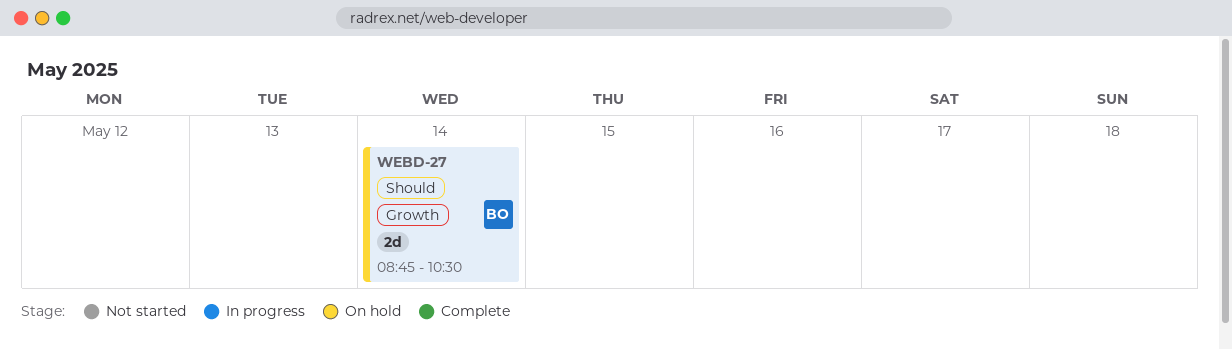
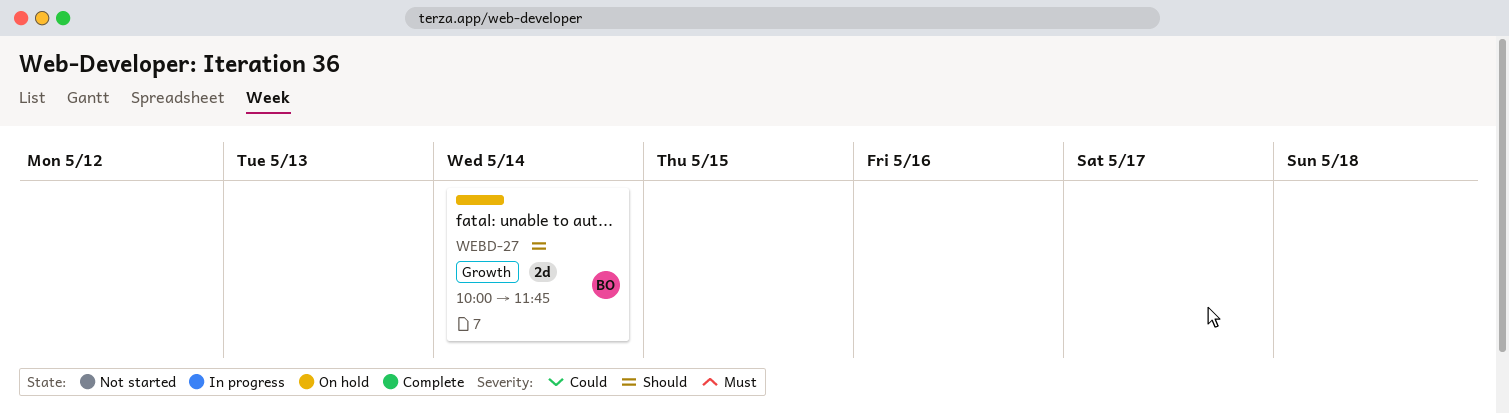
WEBD-27, begins: 08:45 -> 10:00
WEBD-27, ends: 10:30 -> 11:45

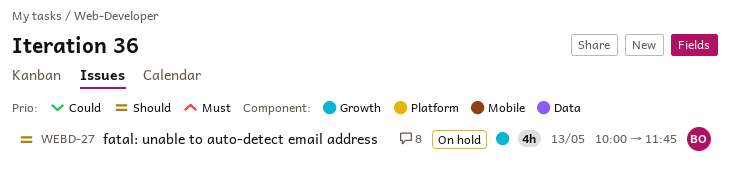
WEBD-27, estimate: 2d -> 4h
WEBD-27, day: May 14 -> May 13

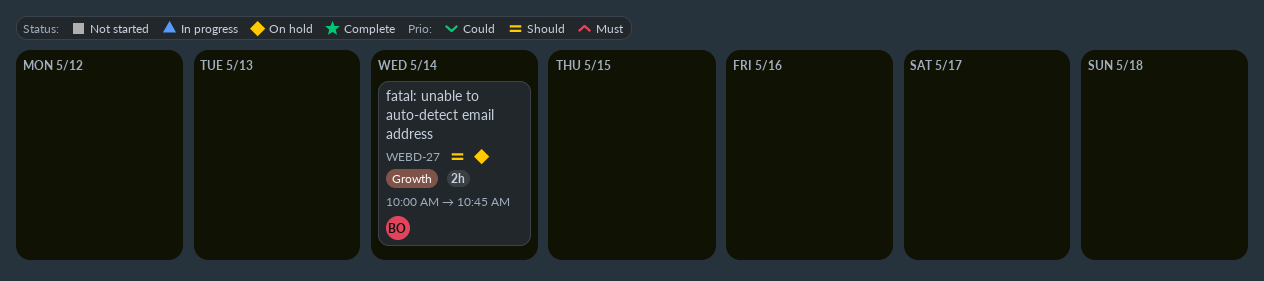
WEBD-27, estimate: 4h -> 2h
WEBD-27, day: May 13 -> May 14
WEBD-27, ends: 11:45 -> 10:45

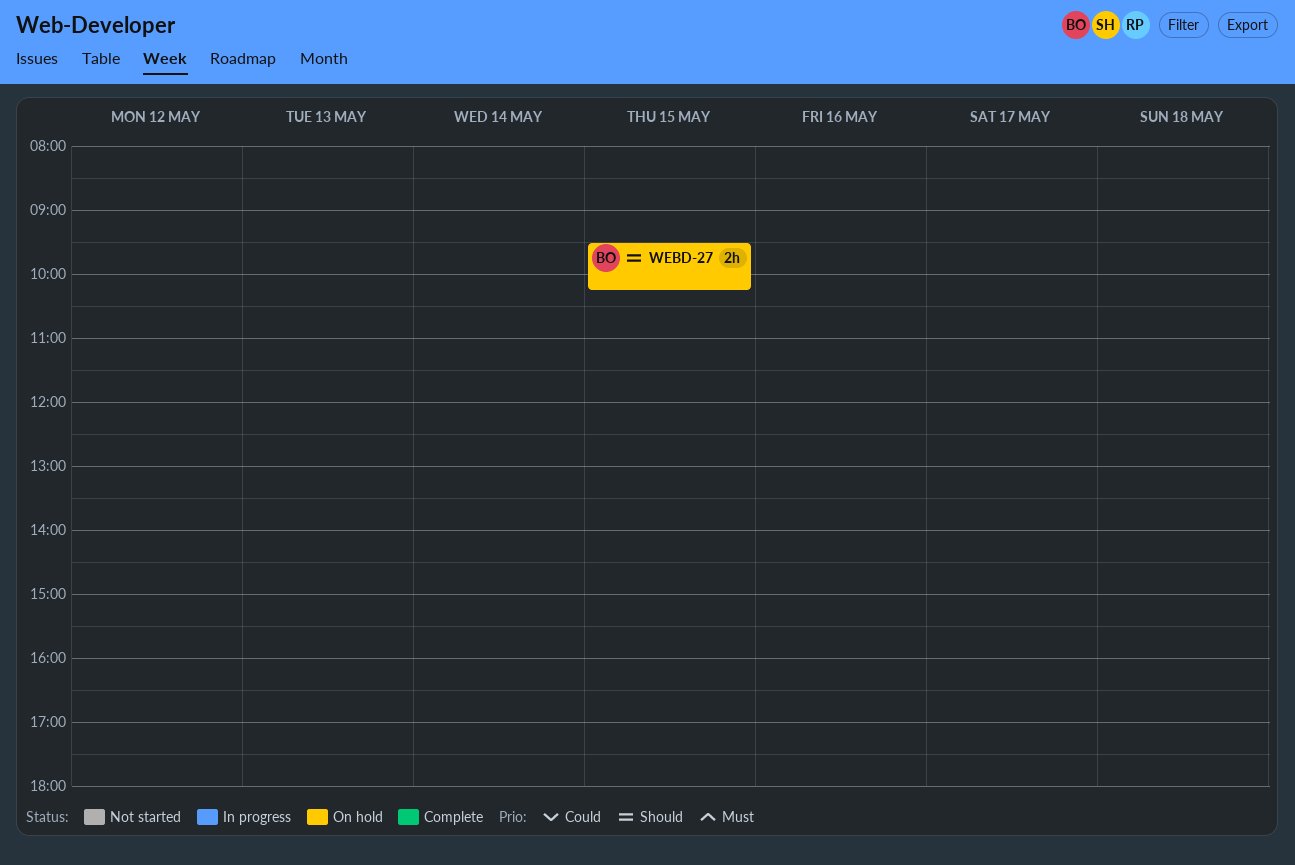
WEBD-27, day: May 14 -> May 15
WEBD-27, begins: 10:00 -> 09:30
WEBD-27, ends: 10:45 -> 10:15

